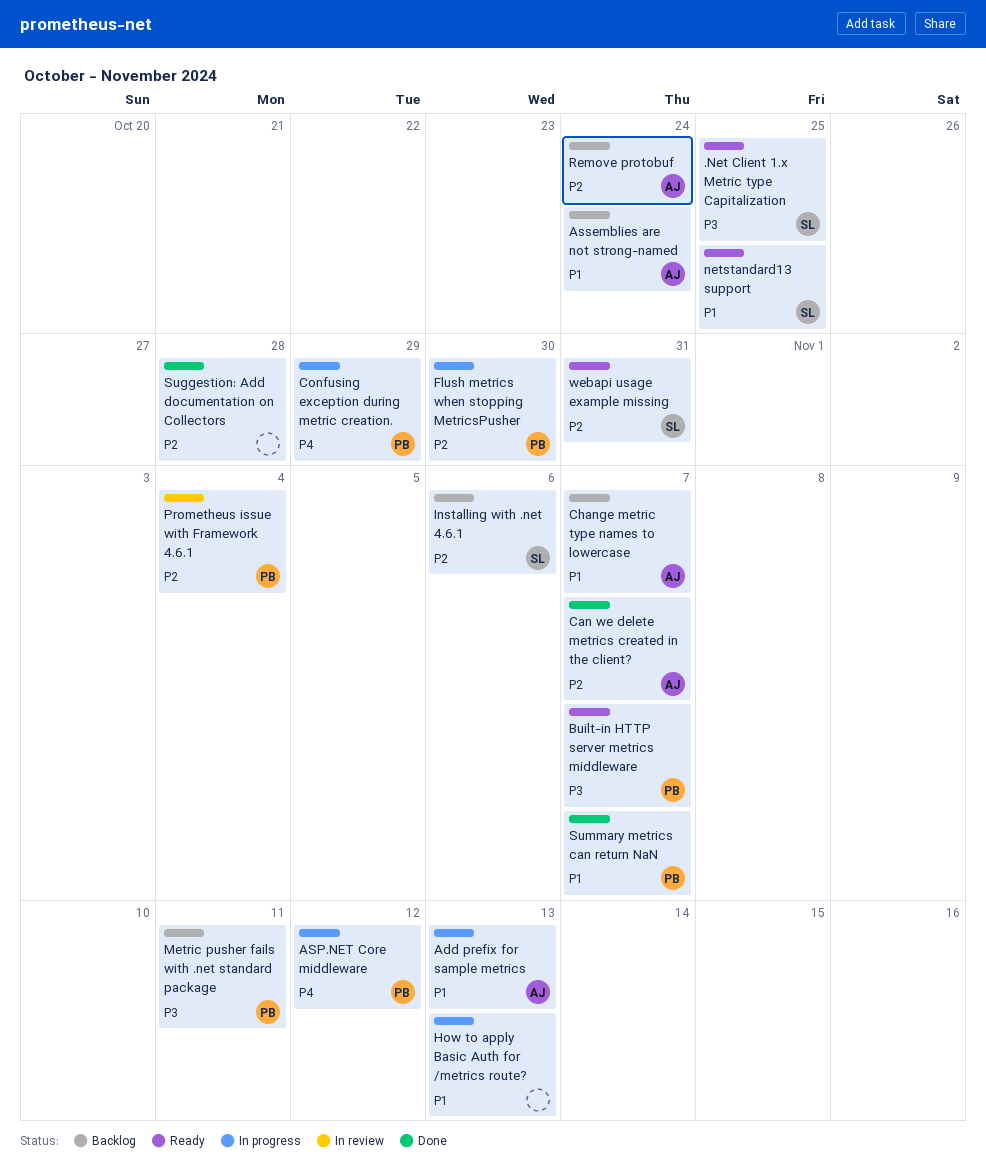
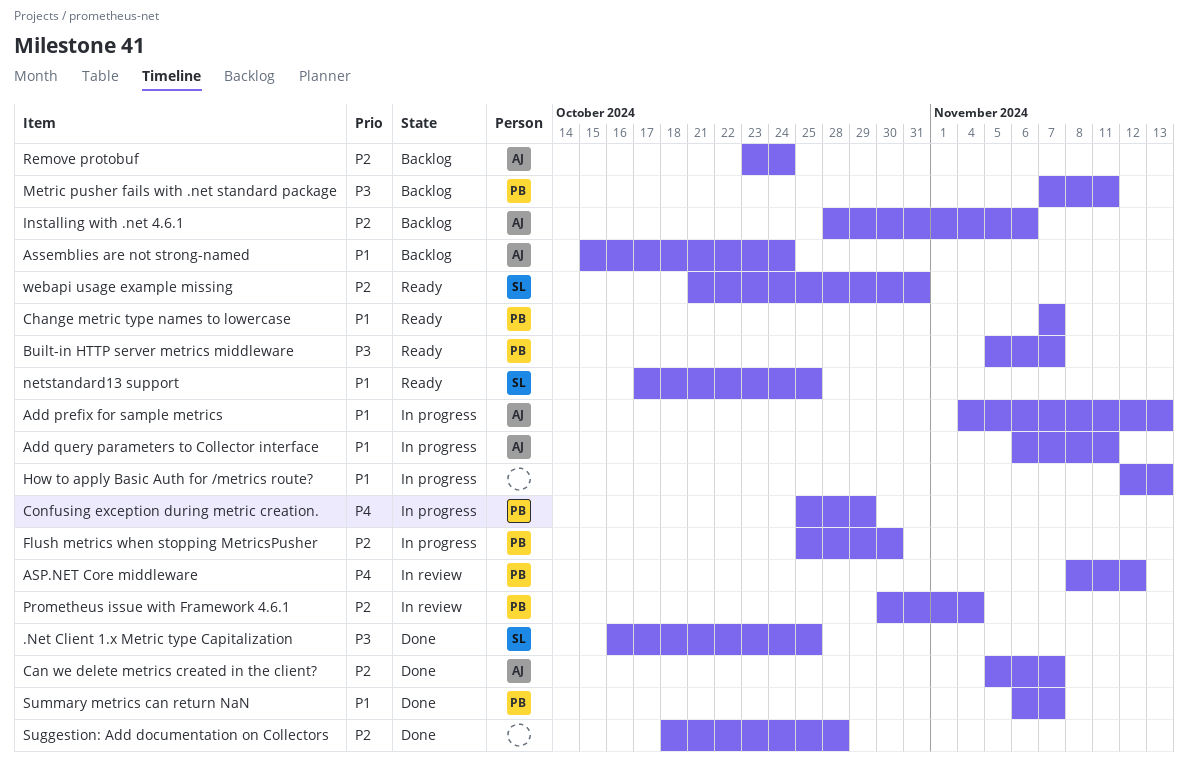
.Net Client 1.x Metric type Capitalization, status: Ready -> Done
Add query parameters to Collector interface: none -> present
ASP.NET Core middleware, status: In progress -> In review
Change metric type names to lowercase, status: Backlog -> Ready
Change metric type names to lowercase, owner: AJ -> PB
Installing with .net 4.6.1, owner: SL -> AJ

